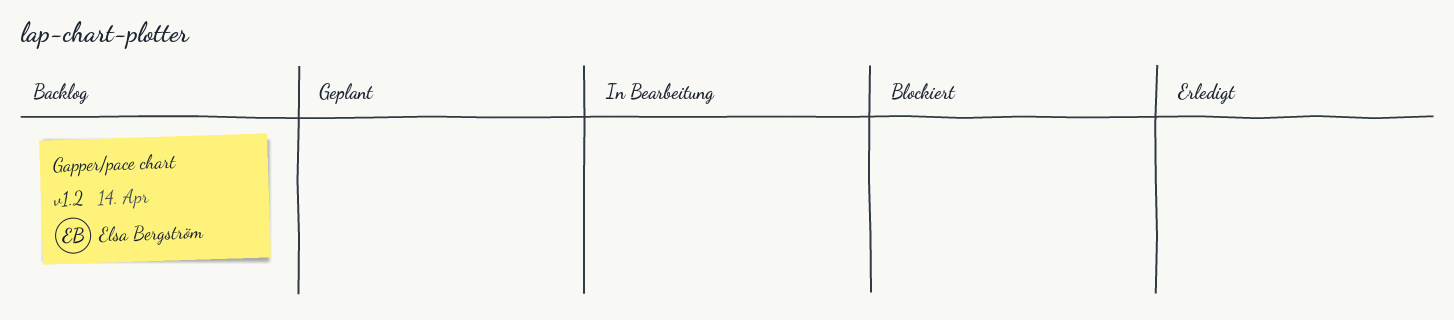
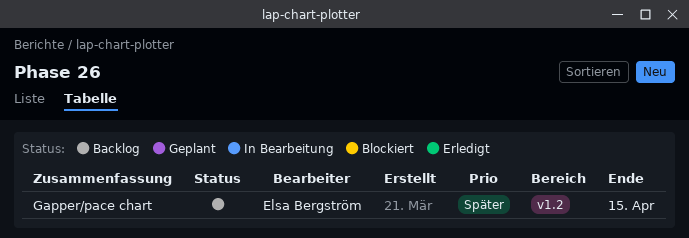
Gapper/pace chart, due: Apr 14 -> Apr 15

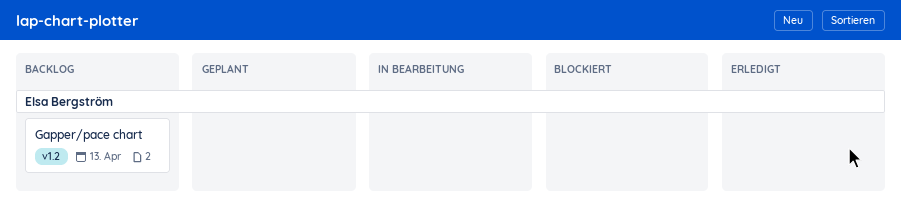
Gapper/pace chart, due: Apr 15 -> Apr 13

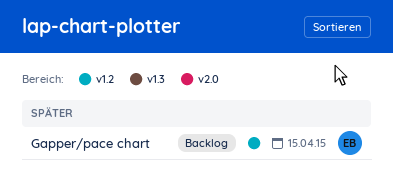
Gapper/pace chart, due: Apr 13 -> Apr 15

